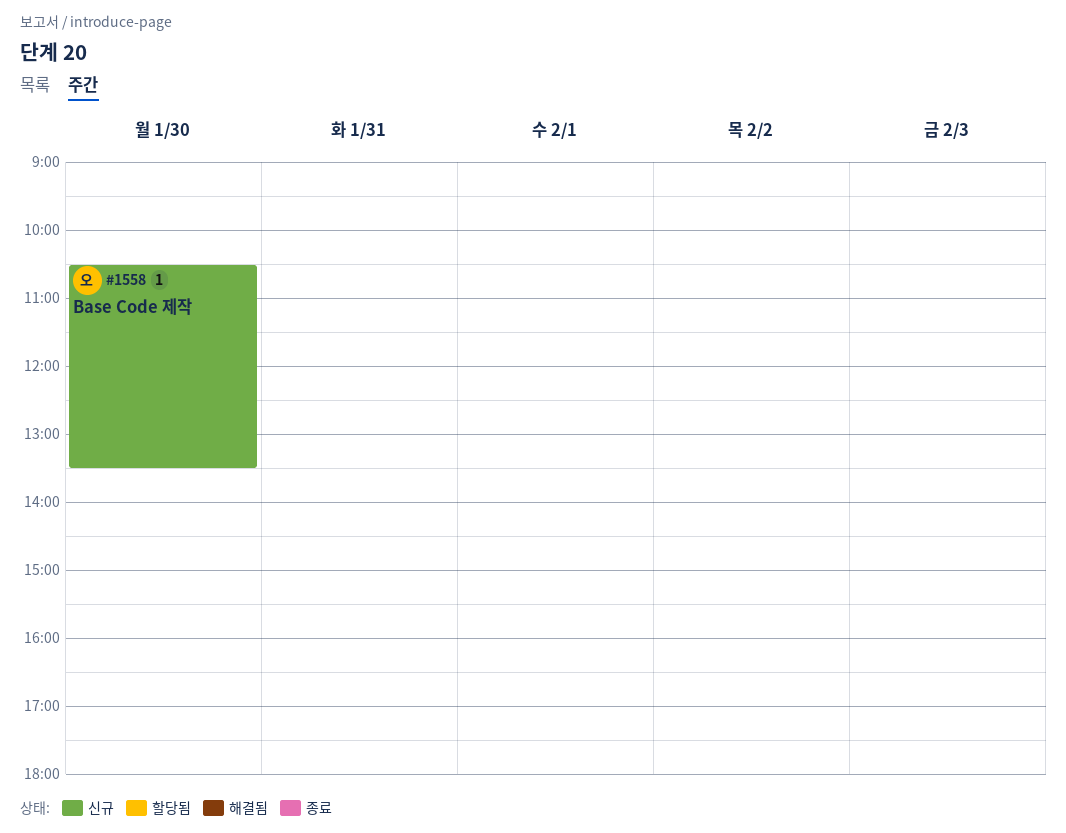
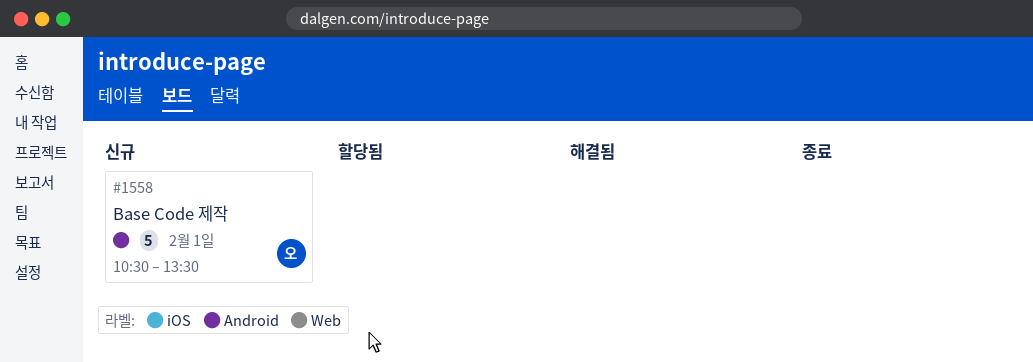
#1558, estimate: 1 -> 5
#1558, day: Jan 30 -> Feb 1

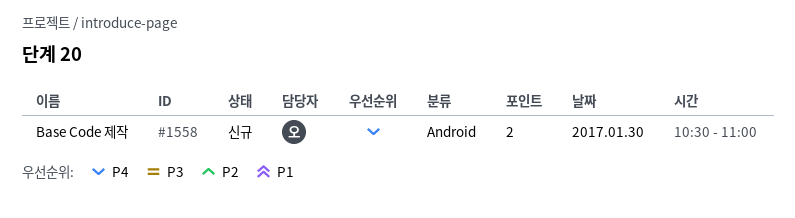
#1558, estimate: 5 -> 2
#1558, day: Feb 1 -> Jan 30
#1558, ends: 13:30 -> 11:00

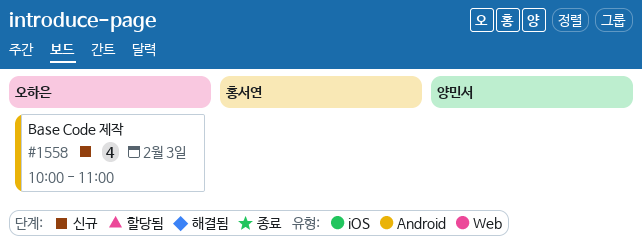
#1558, estimate: 2 -> 4
#1558, day: Jan 30 -> Feb 3
#1558, begins: 10:30 -> 10:00

